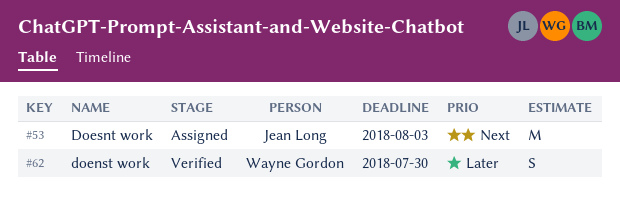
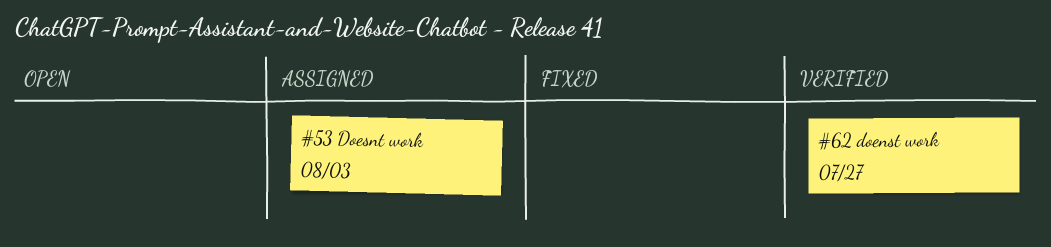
#62, due: Jul 30 -> Jul 27

